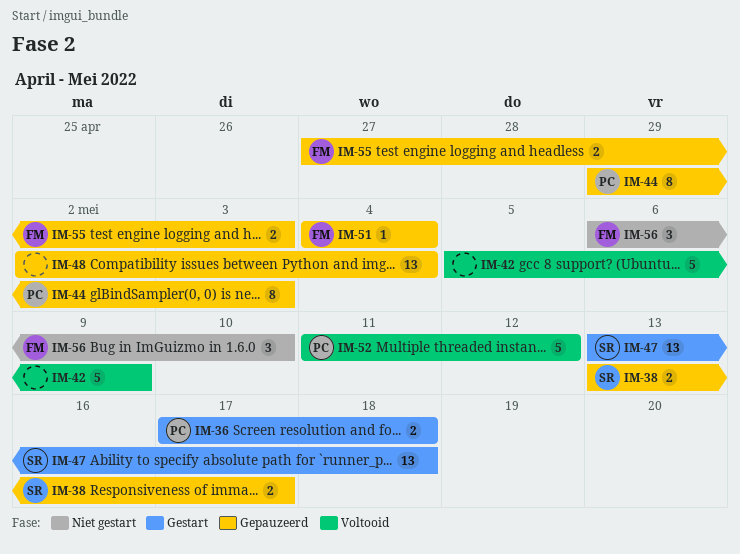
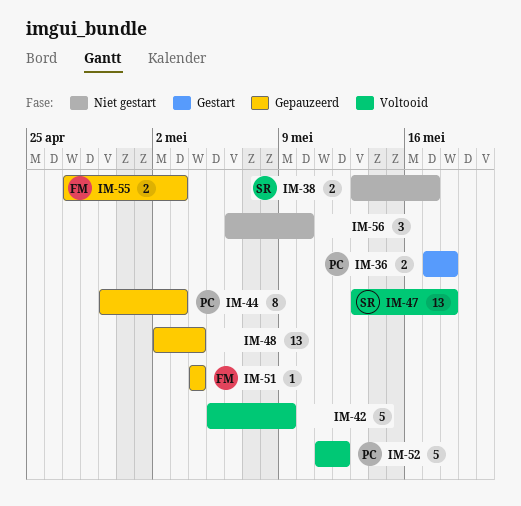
IM-38, status: Gepauzeerd -> Niet gestart
IM-47, status: Gestart -> Voltooid
IM-56, owner: FM -> none

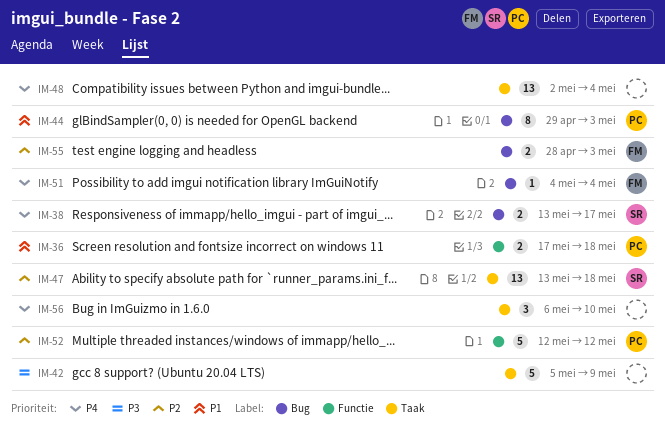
IM-52, start: May 11 -> May 12
IM-55, start: Apr 27 -> Apr 28

